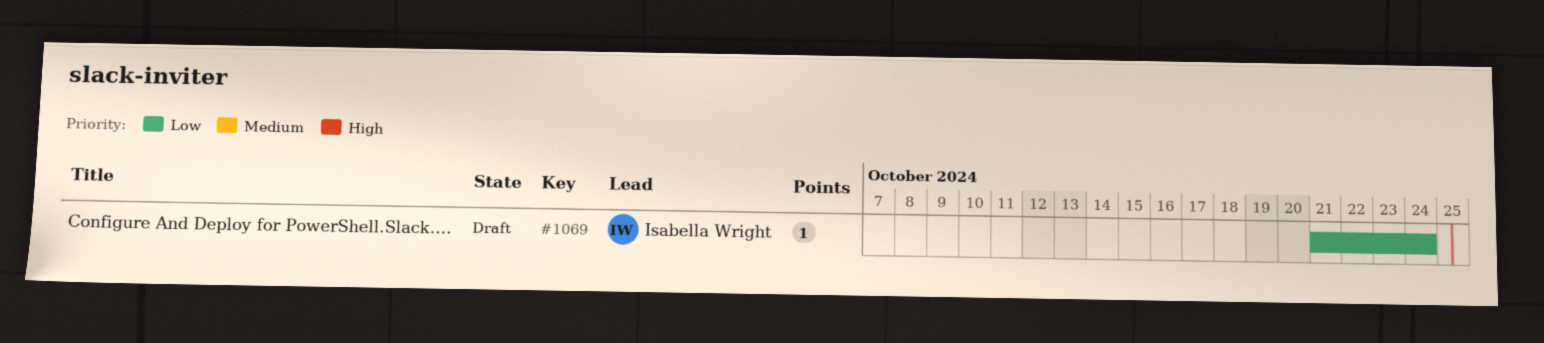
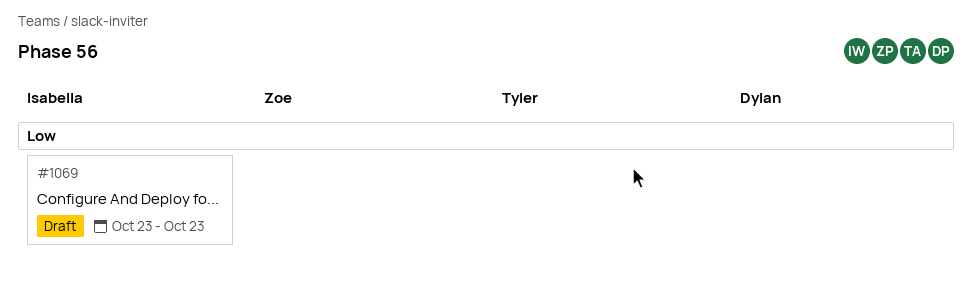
#1069, start: Oct 21 -> Oct 23
#1069, due: Oct 24 -> Oct 23

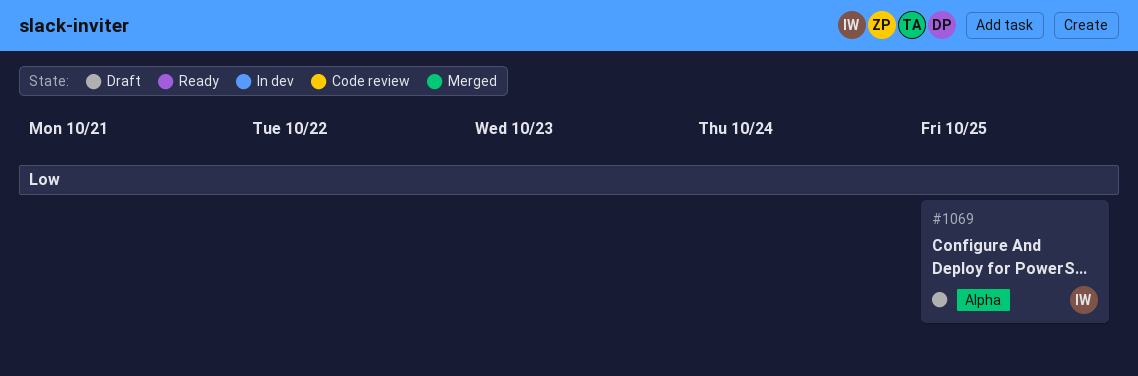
#1069, due: Oct 23 -> Oct 25

